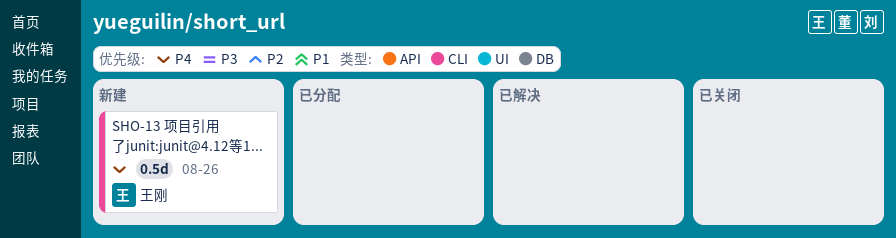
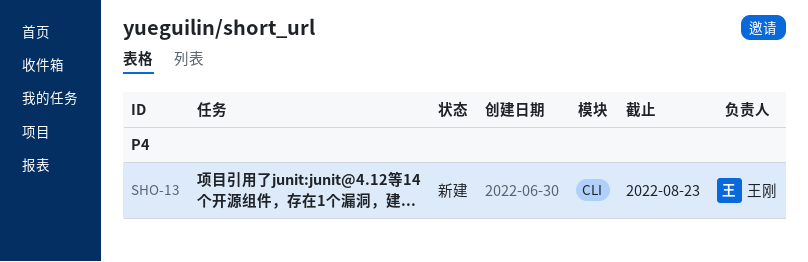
SHO-13, due: Aug 26 -> Aug 23

